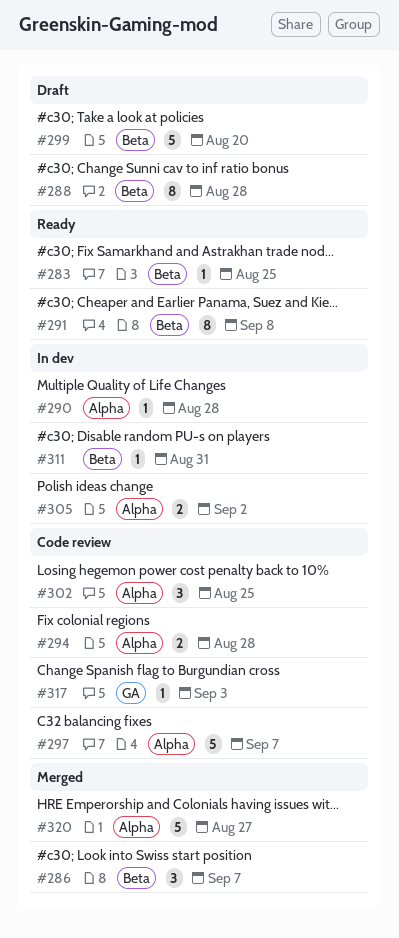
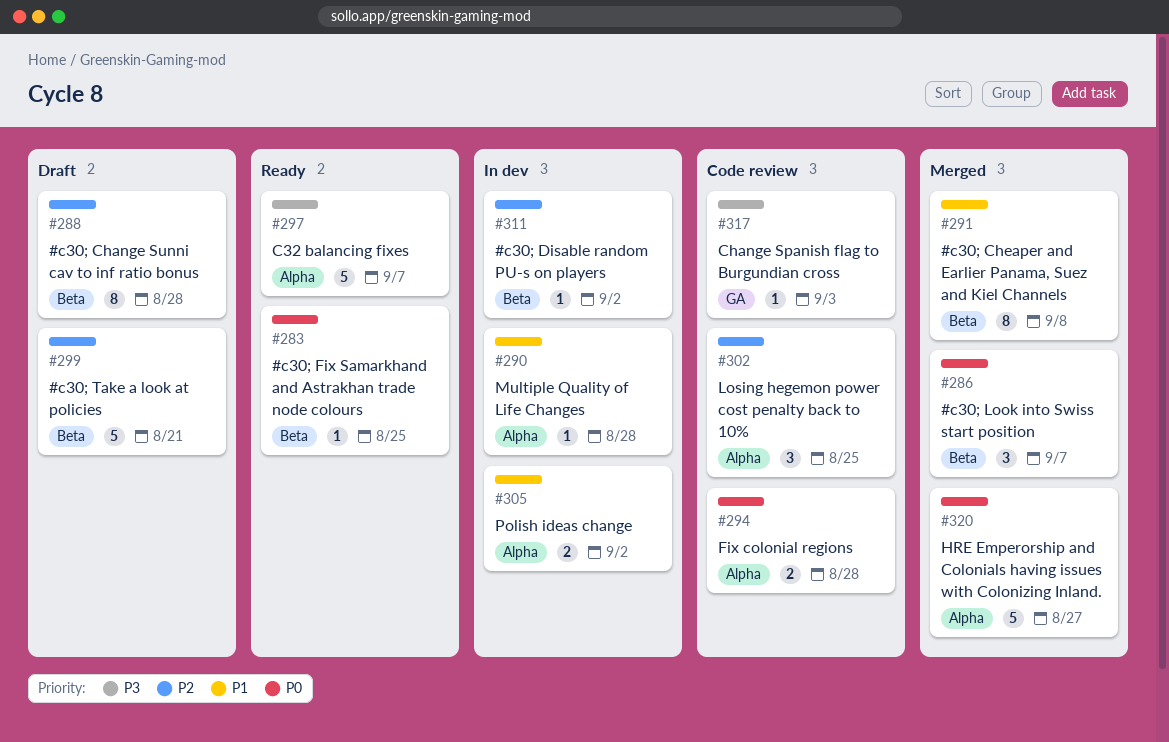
#291, status: Ready -> Merged
#297, status: Code review -> Ready
#299, due: Aug 20 -> Aug 21
#311, due: Aug 31 -> Sep 2

